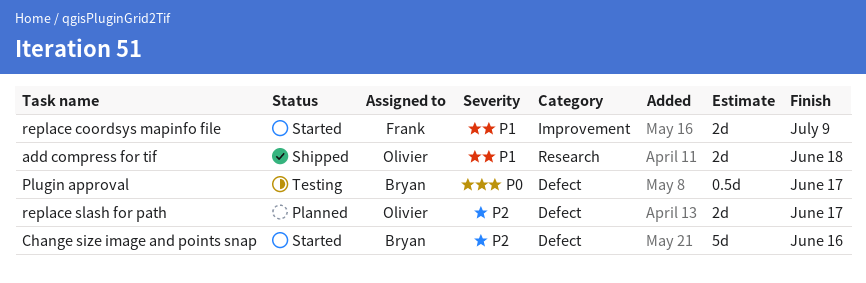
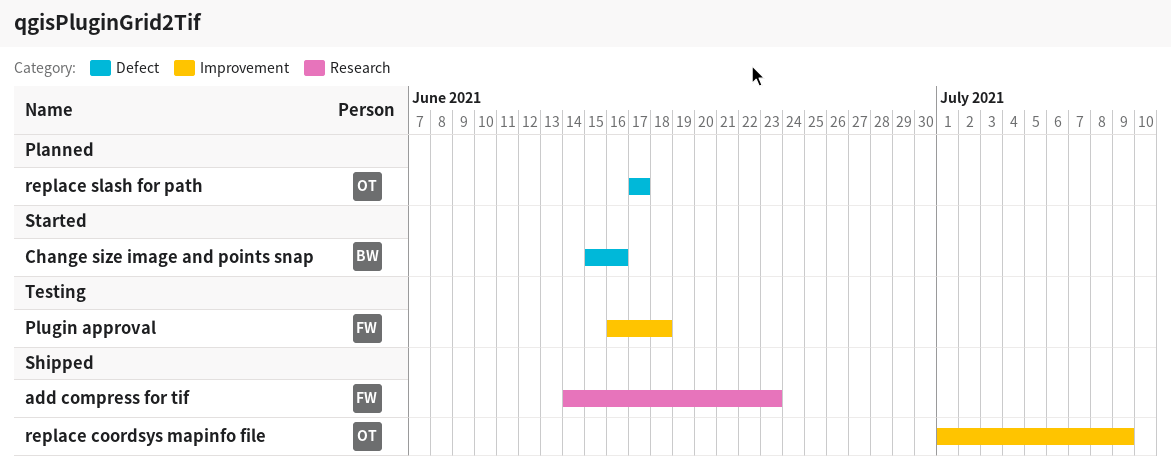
add compress for tif, owner: Olivier -> Frank
add compress for tif, due: Jun 18 -> Jun 23
Plugin approval, owner: Bryan -> Frank
Plugin approval, label: Defect -> Improvement
Plugin approval, due: Jun 17 -> Jun 18
replace coordsys mapinfo file, status: Started -> Shipped
replace coordsys mapinfo file, owner: Frank -> Olivier

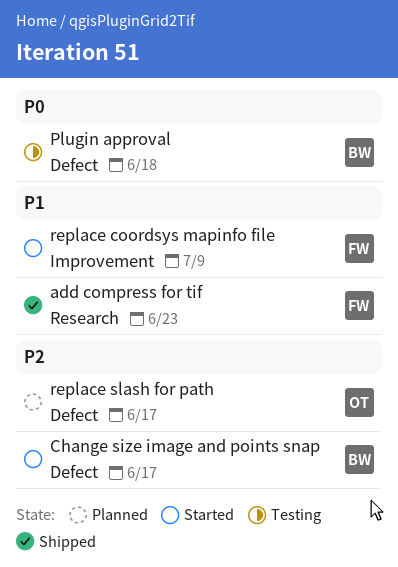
Change size image and points snap, due: Jun 16 -> Jun 17
Plugin approval, owner: FW -> BW
Plugin approval, label: Improvement -> Defect
replace coordsys mapinfo file, status: Shipped -> Started
replace coordsys mapinfo file, owner: OT -> FW

